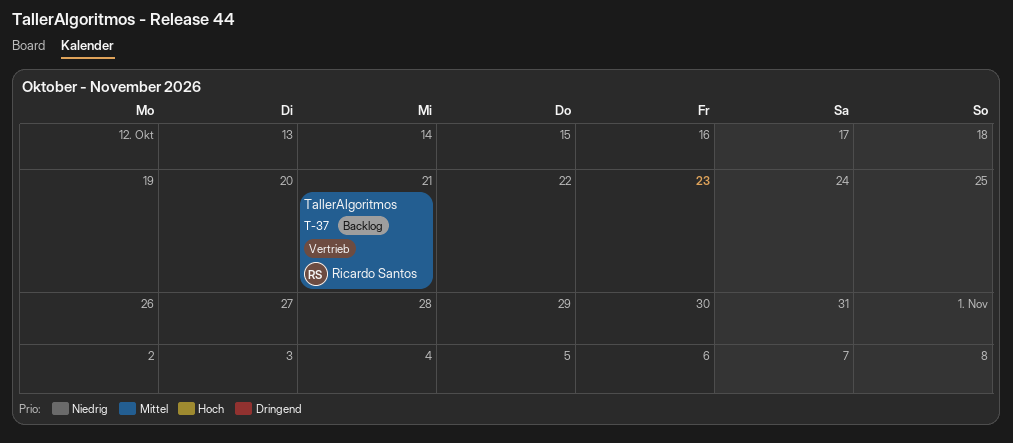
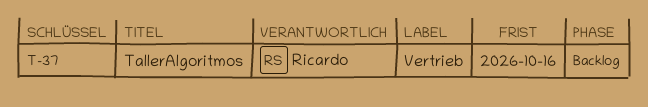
T-37, due: Oct 21 -> Oct 16

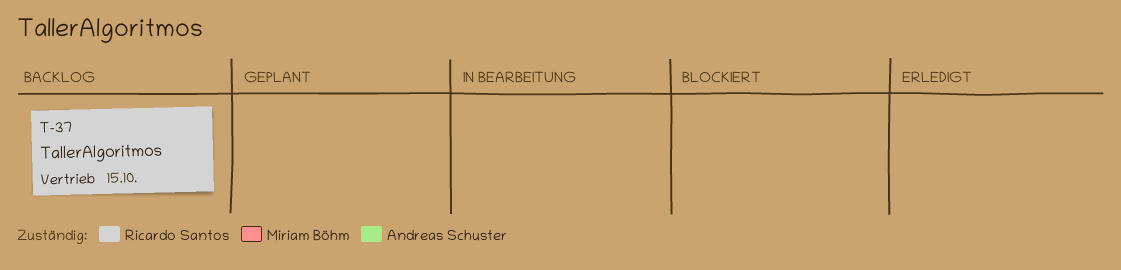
T-37, due: Oct 16 -> Oct 15

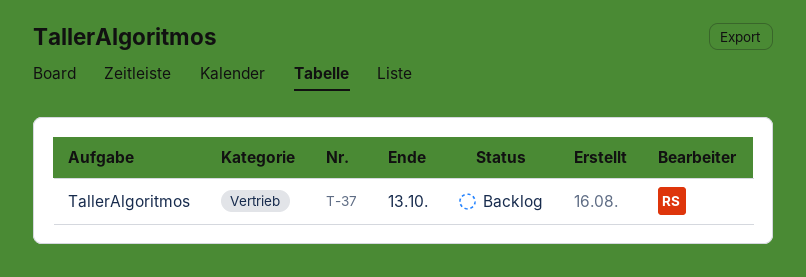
T-37, due: Oct 15 -> Oct 13

